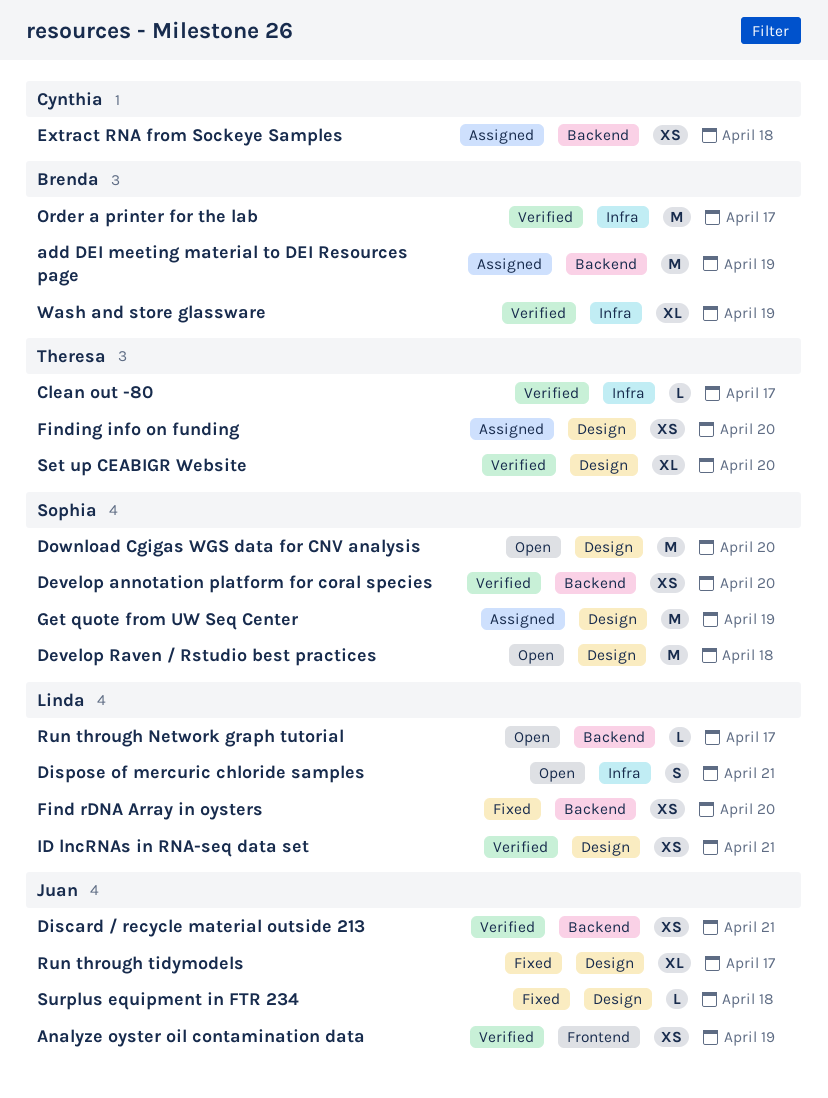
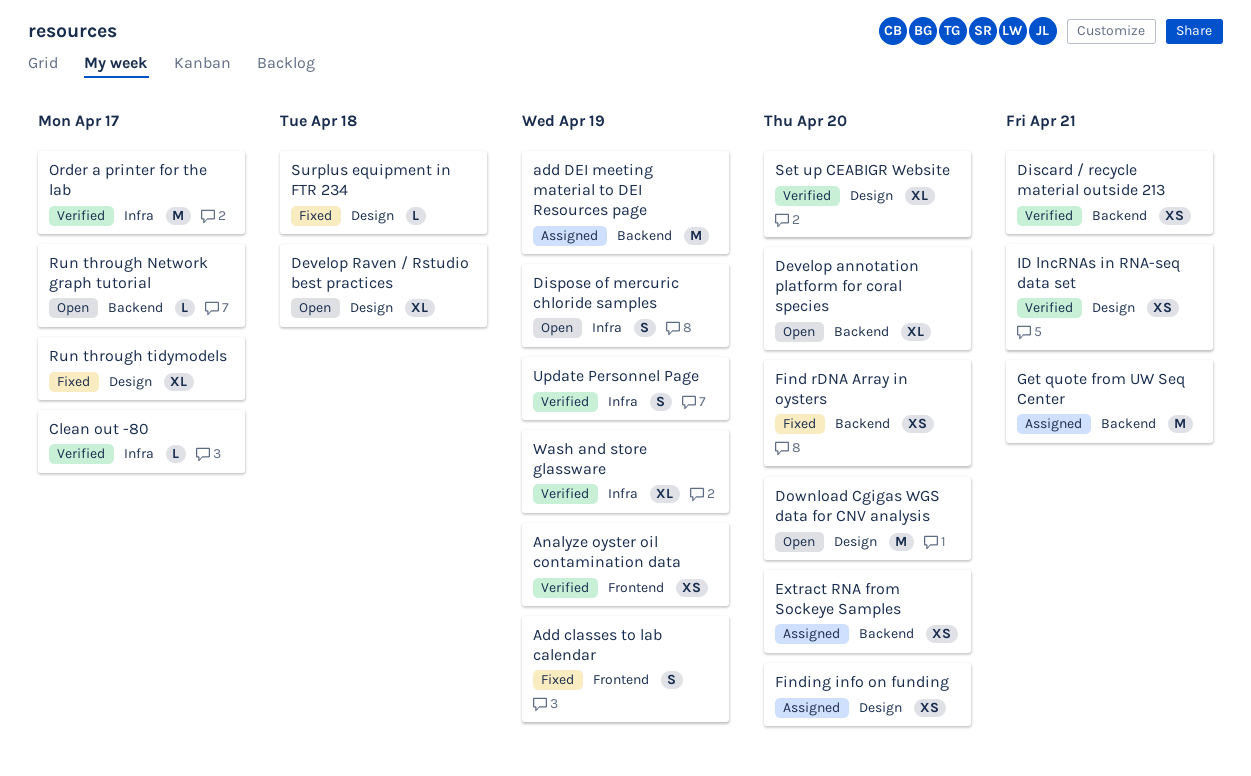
Add classes to lab calendar: none -> present
Develop annotation platform for coral species, status: Verified -> Open
Develop annotation platform for coral species, estimate: XS -> XL
Develop Raven / Rstudio best practices, estimate: M -> XL
Dispose of mercuric chloride samples, due: Apr 21 -> Apr 19
Extract RNA from Sockeye Samples, due: Apr 18 -> Apr 20
Get quote from UW Seq Center, label: Design -> Backend
Get quote from UW Seq Center, due: Apr 19 -> Apr 21
Update Personnel Page: none -> present

